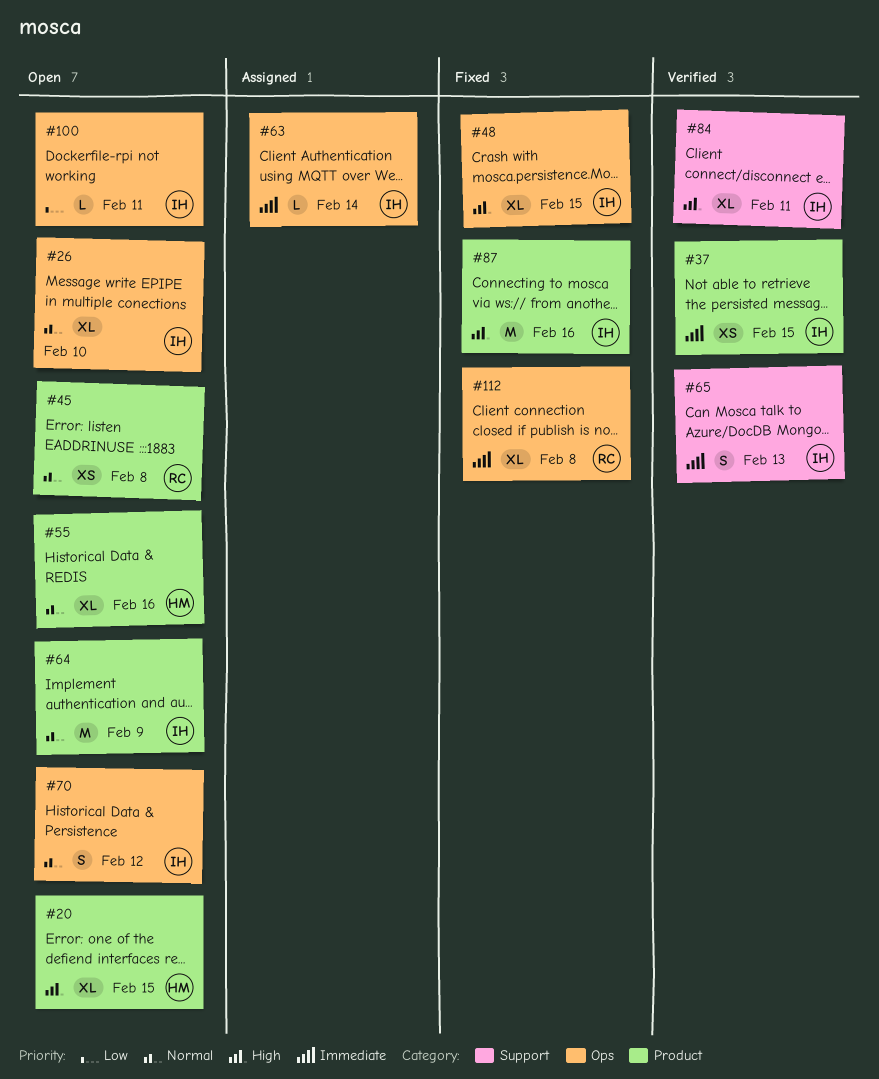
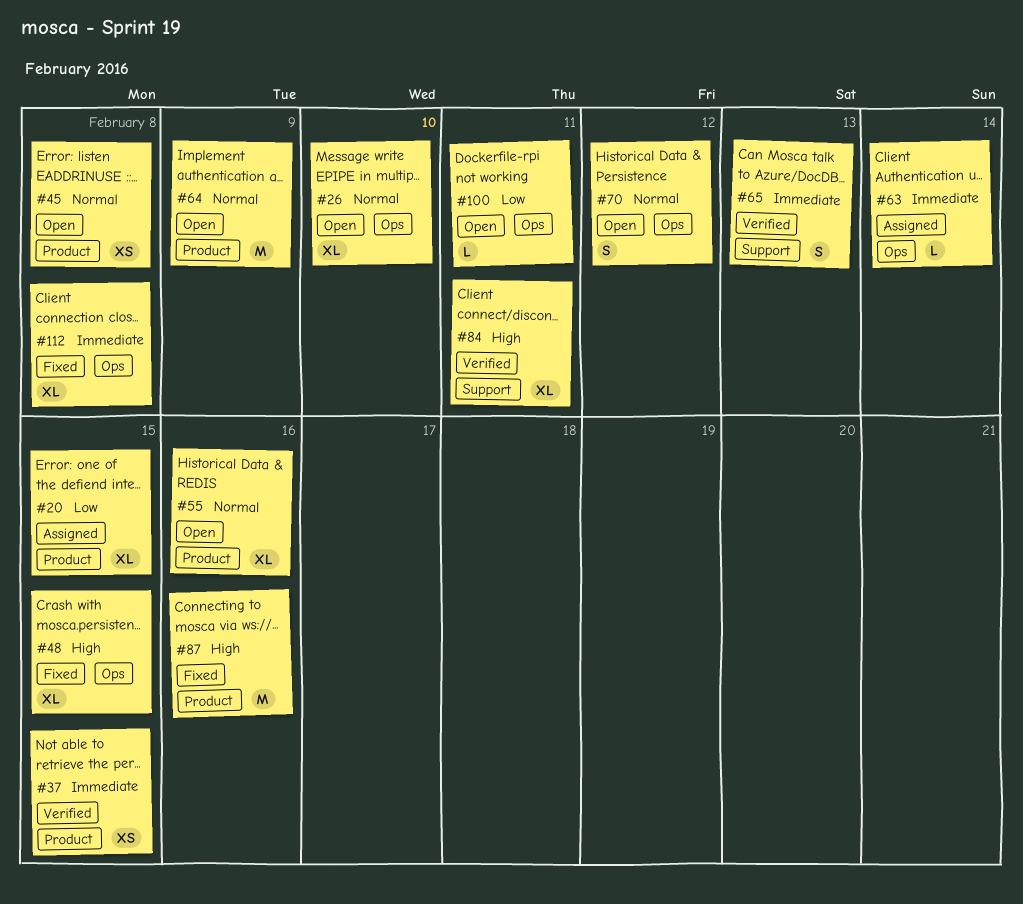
#20, status: Open -> Assigned
#20, priority: High -> Low

